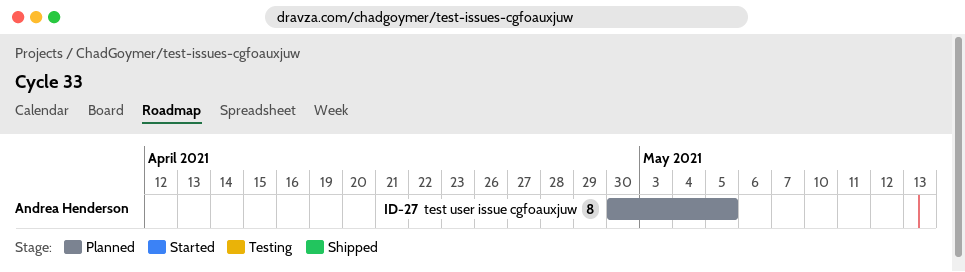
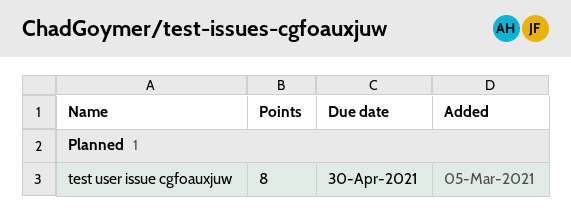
test user issue cgfoauxjuw, due: May 5 -> Apr 30

